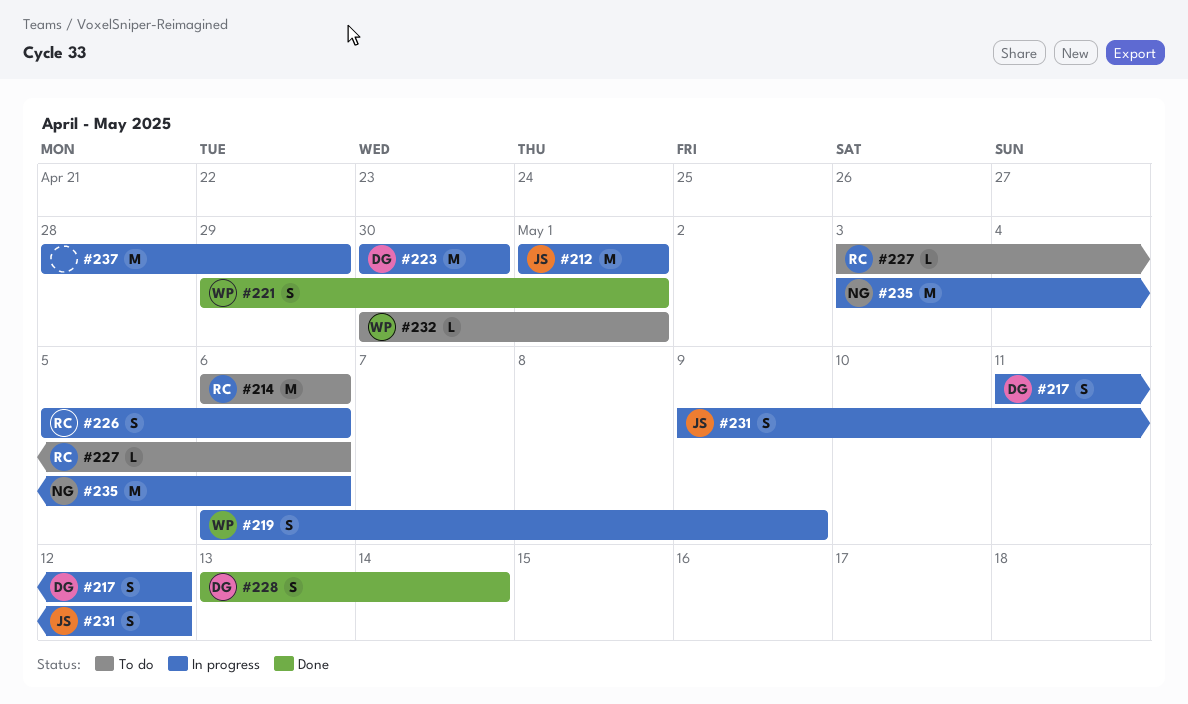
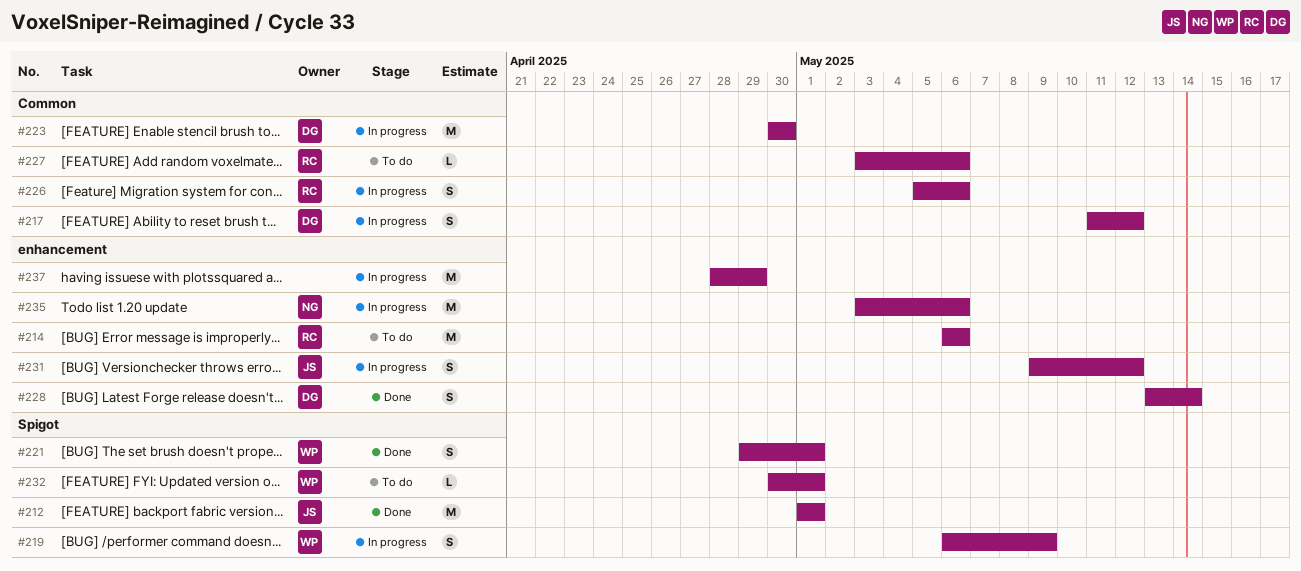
#212, status: In progress -> Done

